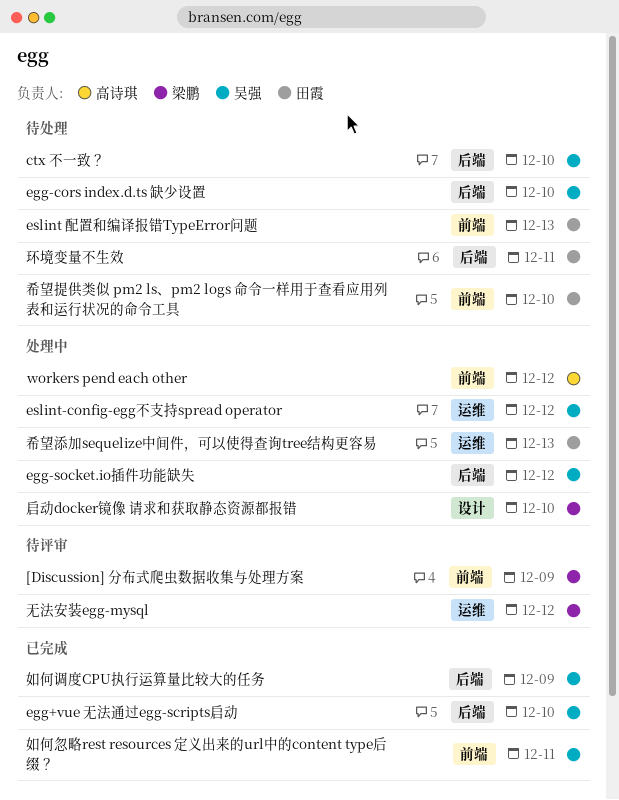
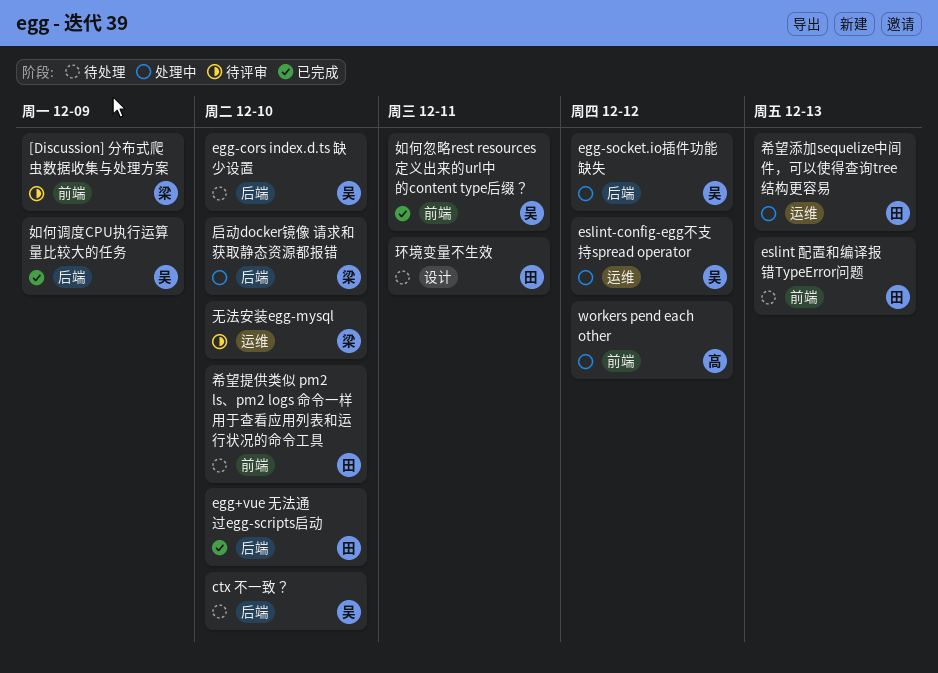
egg+vue 无法通过egg-scripts启动, owner: 吴强 -> 田霞
启动docker镜像 请求和获取静态资源都报错, label: 设计 -> 后端
无法安装egg-mysql, due: Dec 12 -> Dec 10
环境变量不生效, label: 后端 -> 设计

